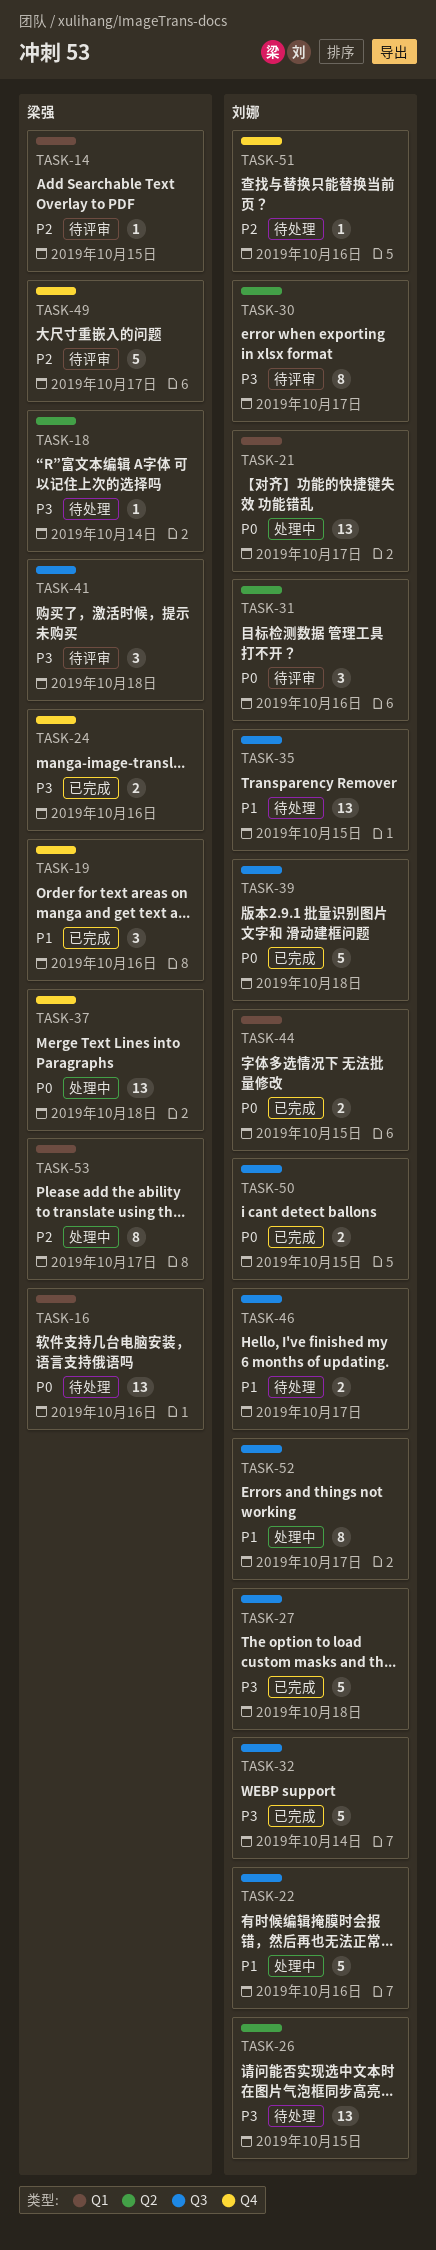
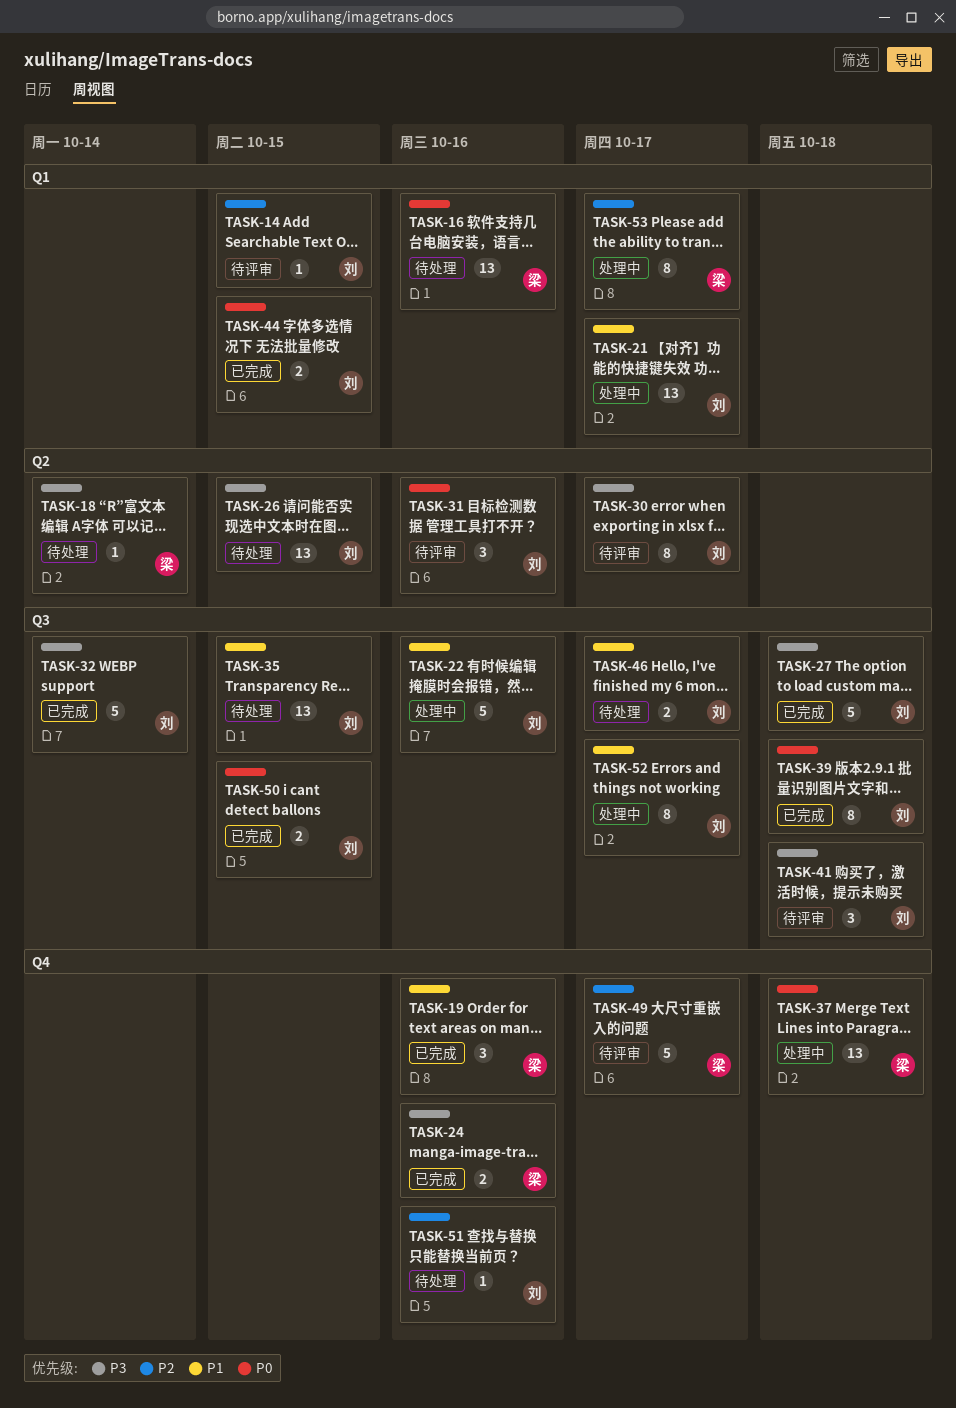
TASK-14, owner: 梁强 -> 刘娜
TASK-21, priority: P0 -> P1
TASK-39, estimate: 5 -> 8
TASK-41, owner: 梁强 -> 刘娜

